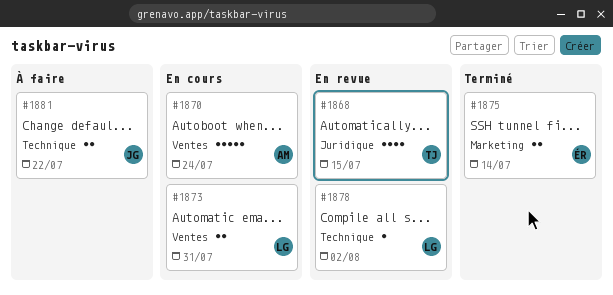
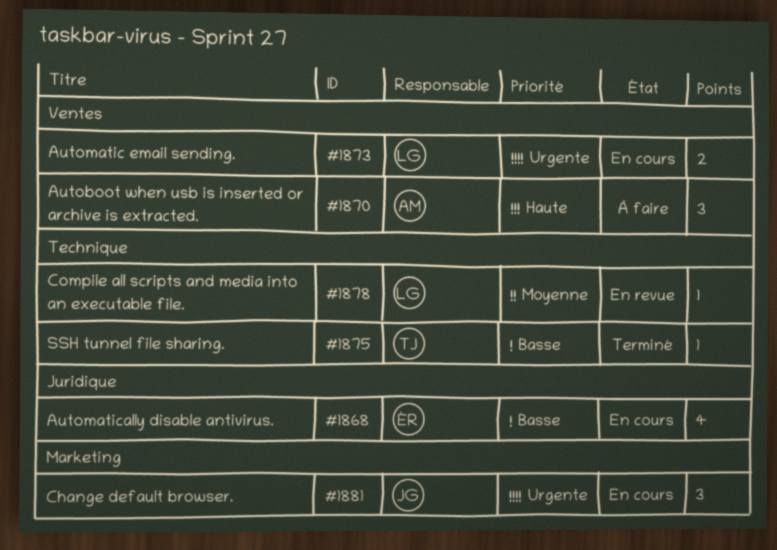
#1868, status: En revue -> En cours
#1868, owner: TJ -> ÉR
#1870, status: En cours -> À faire
#1870, estimate: 5 -> 3
#1875, owner: ÉR -> TJ
#1875, label: Marketing -> Technique
#1875, estimate: 2 -> 1
#1881, status: À faire -> En cours
#1881, label: Technique -> Marketing
#1881, estimate: 2 -> 3

